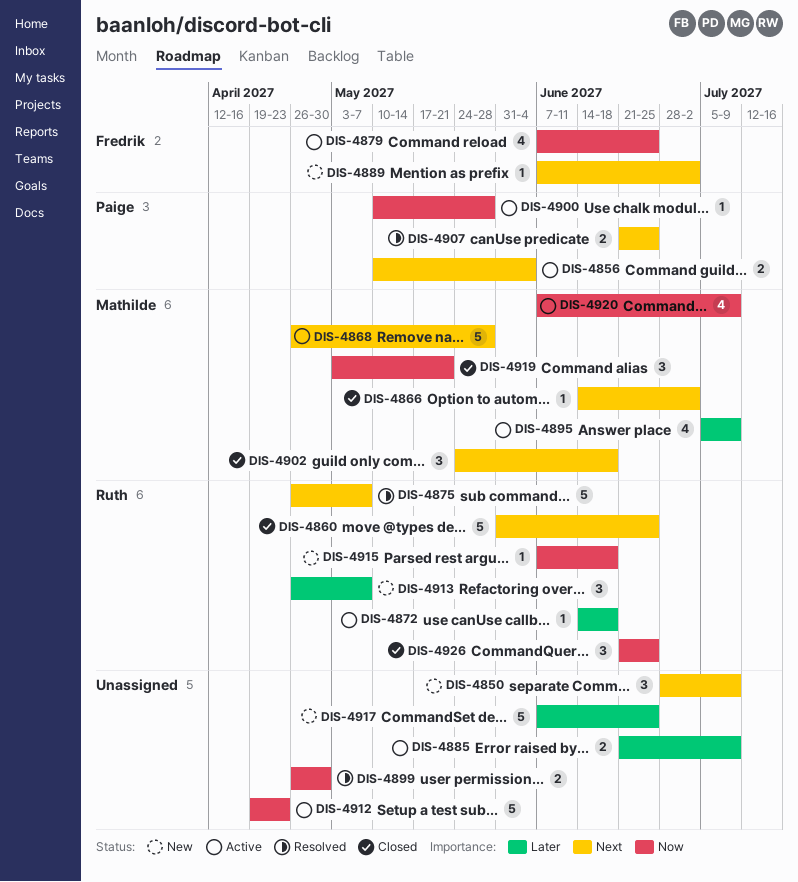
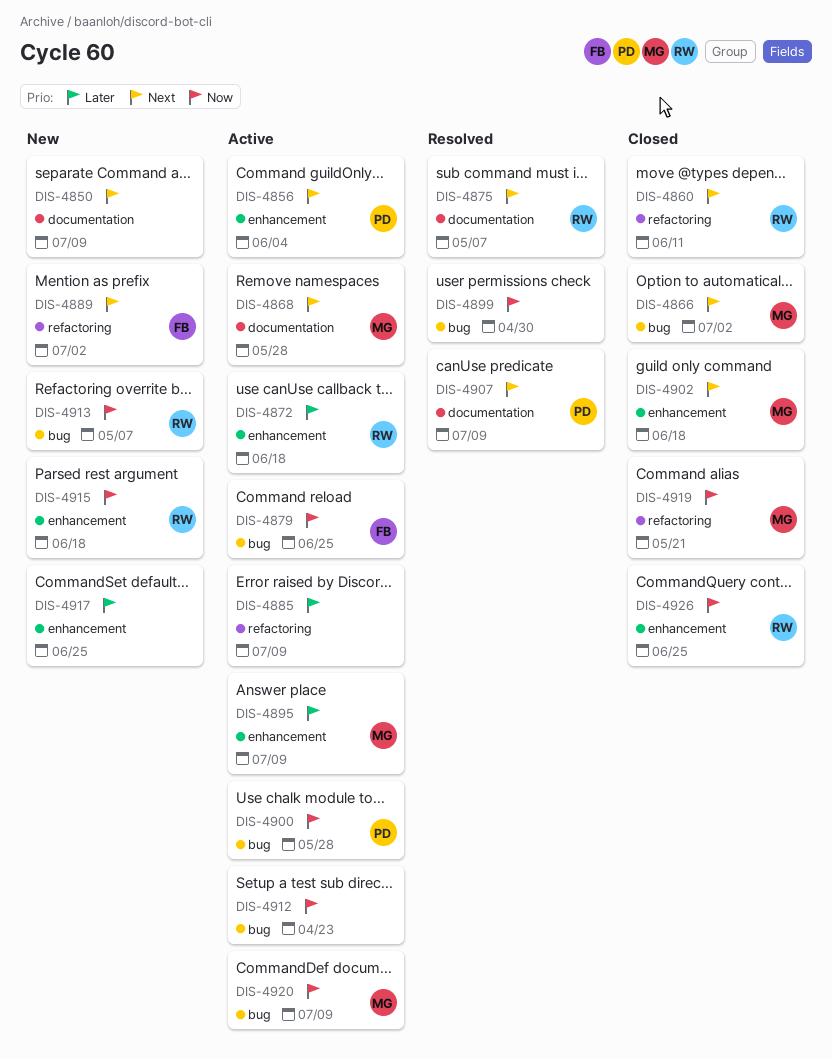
DIS-4860, due: Jun 25 -> Jun 11
DIS-4907, due: Jun 25 -> Jul 9
DIS-4913, priority: Later -> Now

